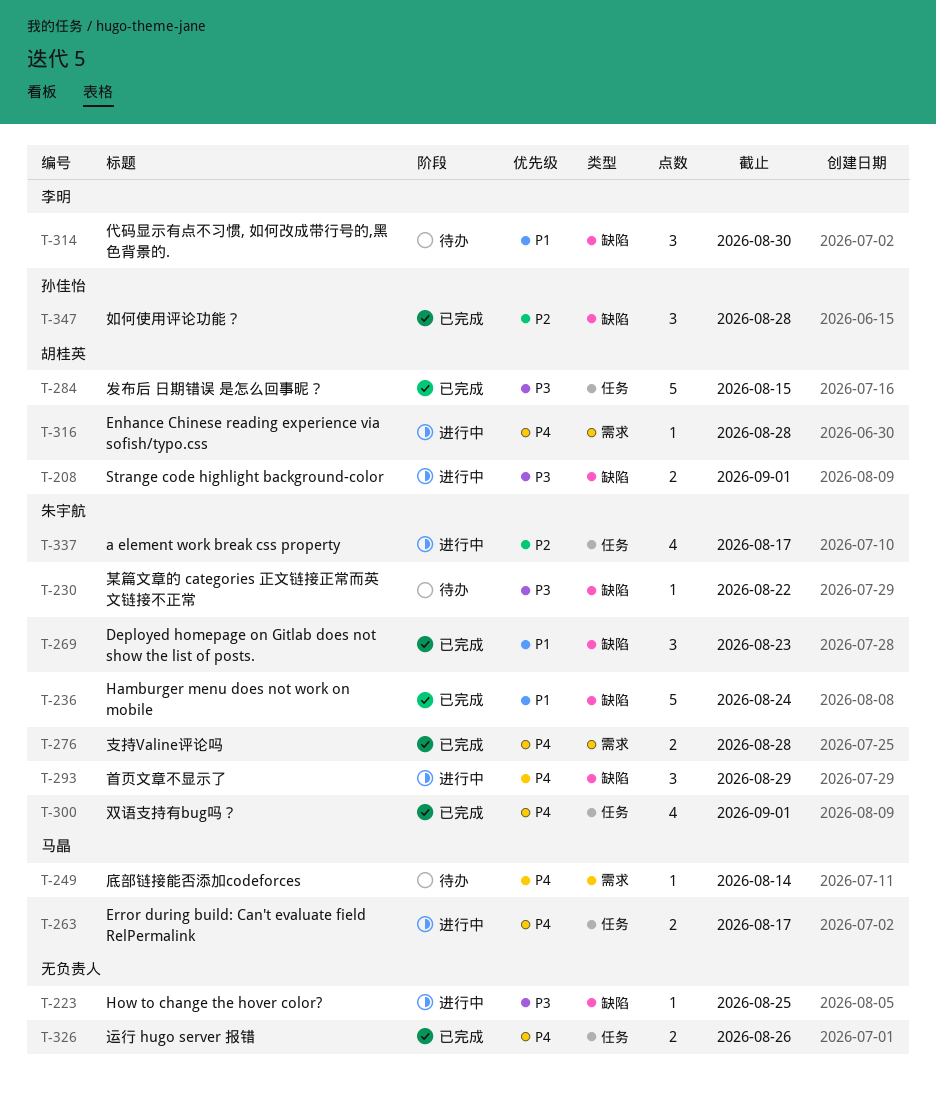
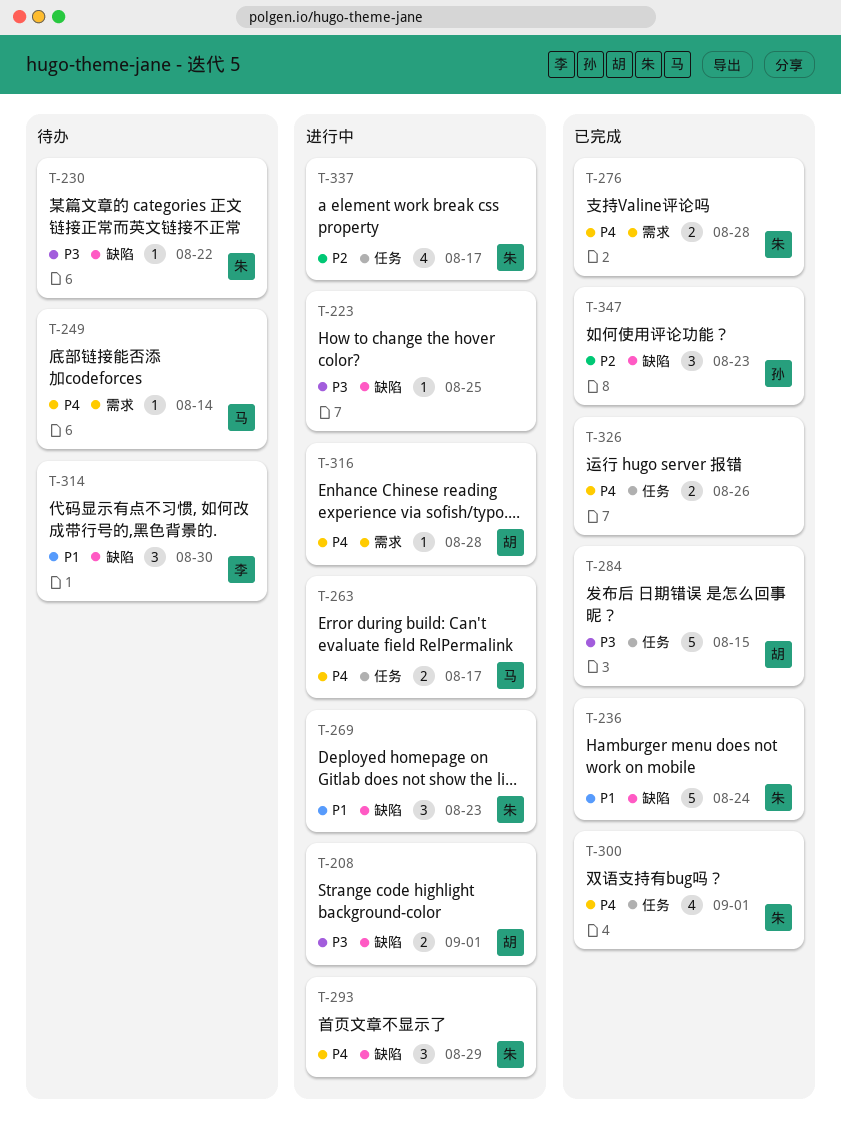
T-269, status: 已完成 -> 进行中
T-347, due: Aug 28 -> Aug 23

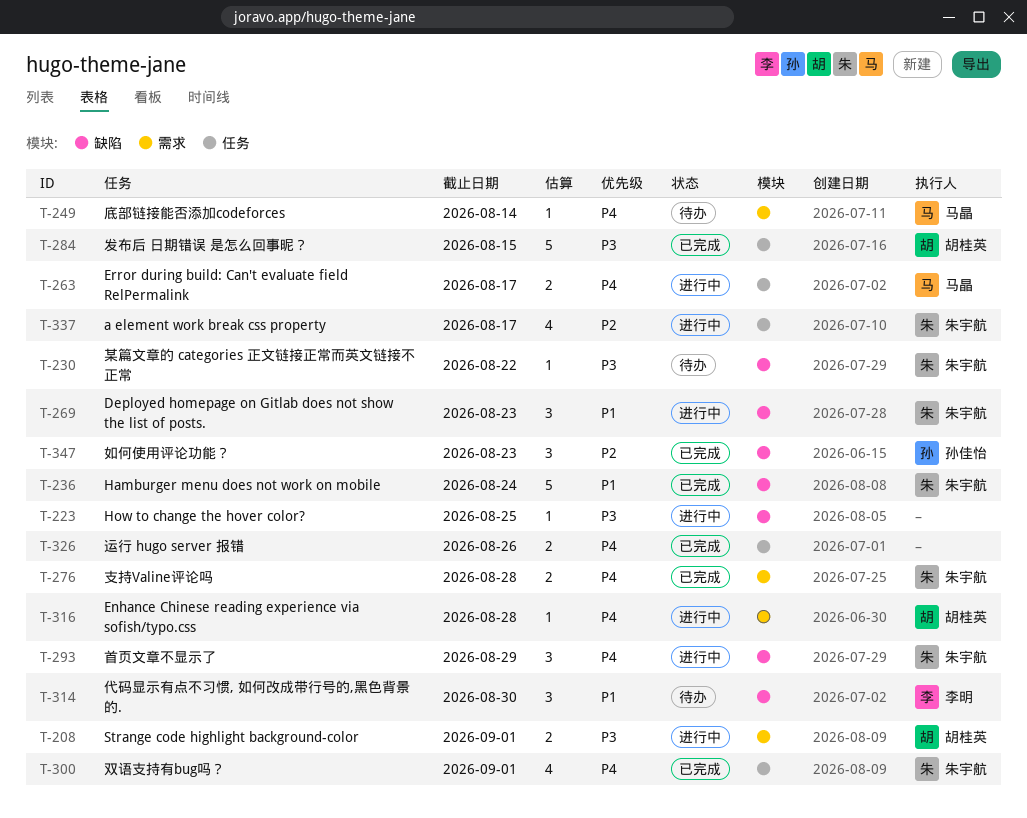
T-208, label: 缺陷 -> 需求

